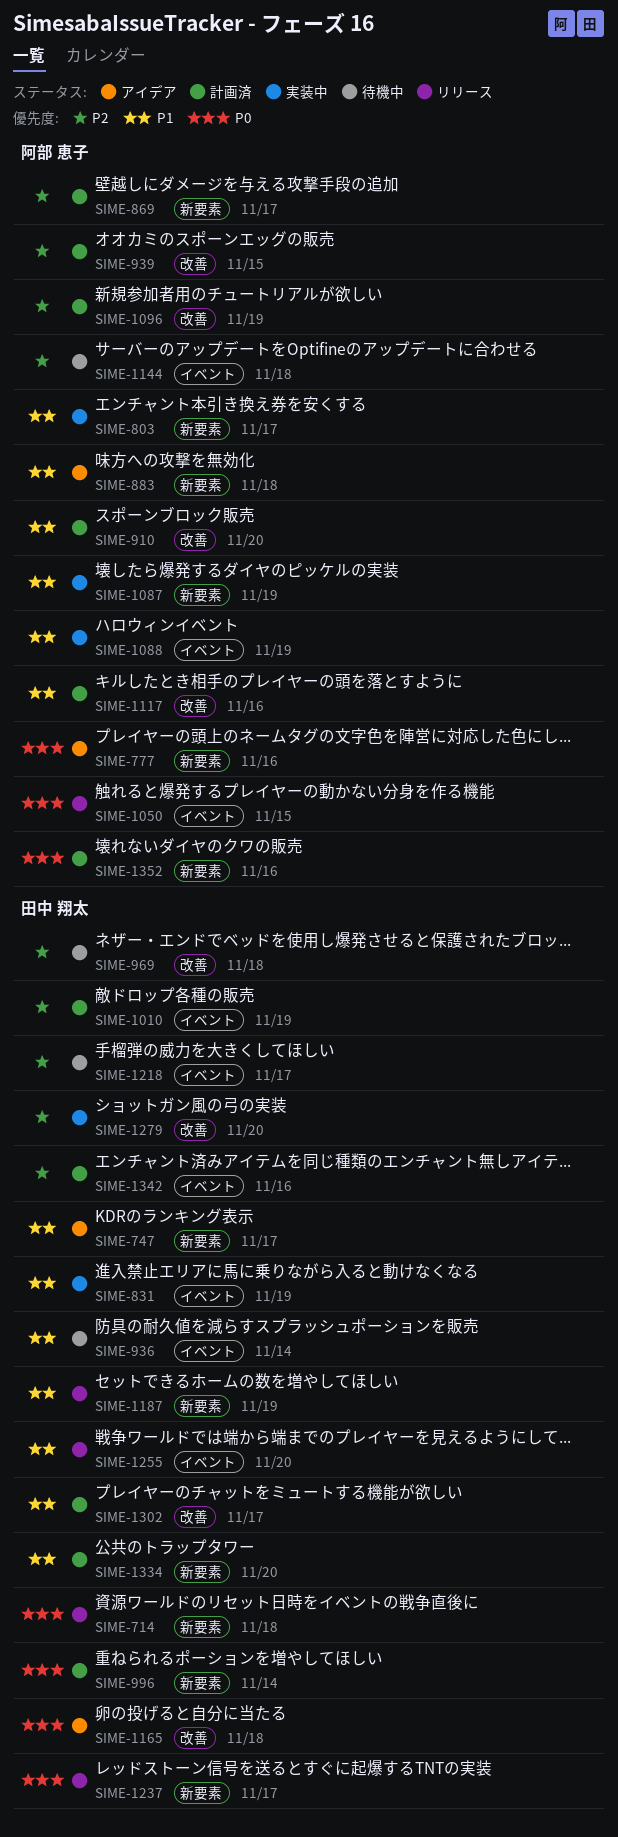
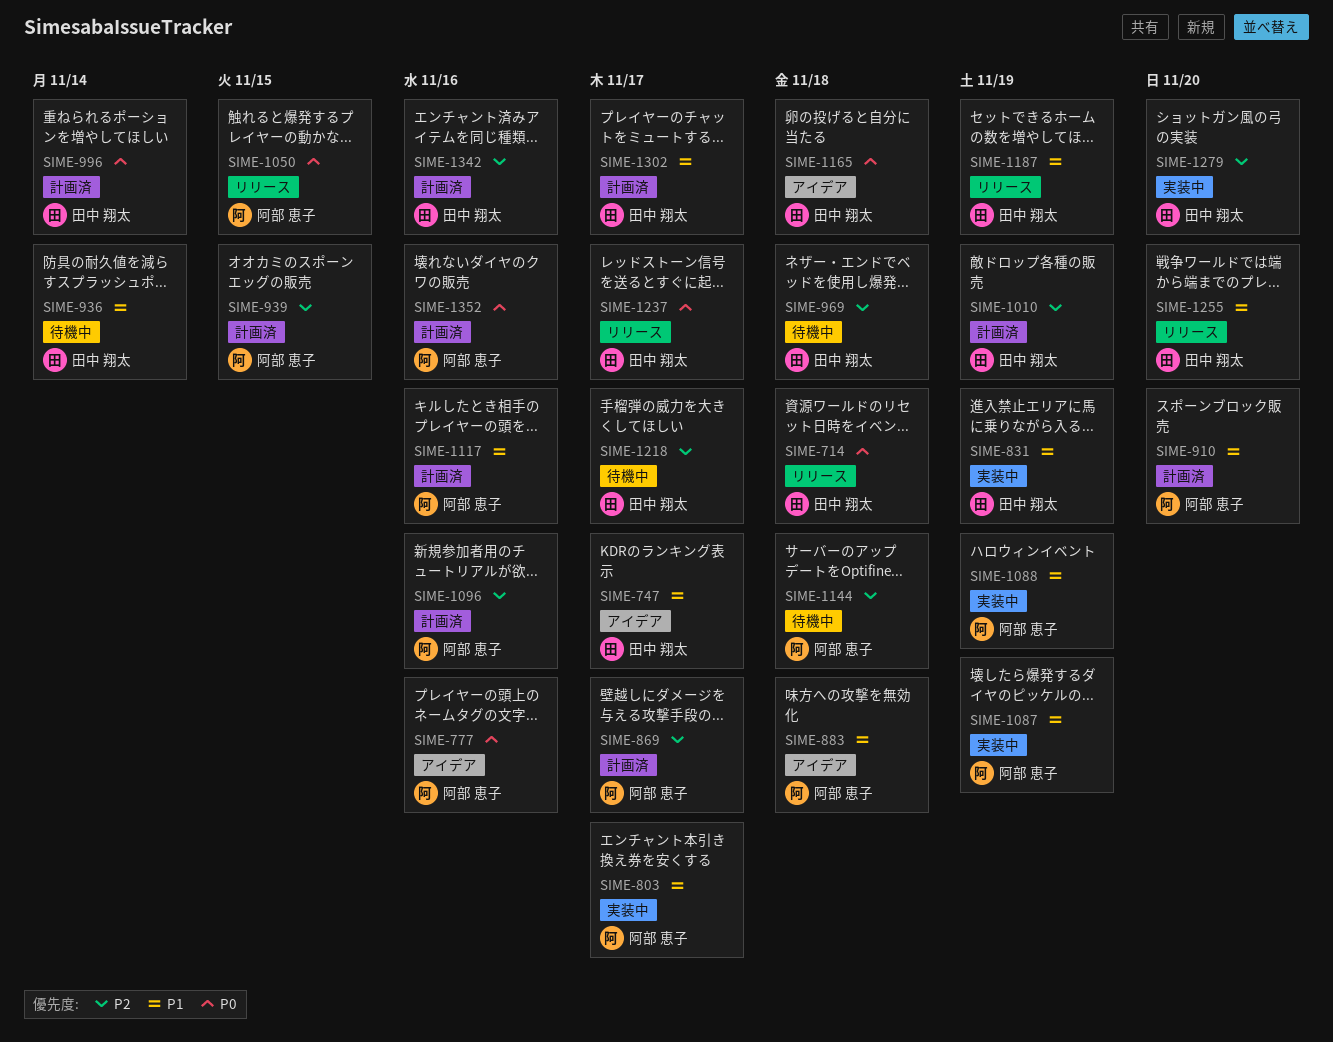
SIME-1096, due: Nov 19 -> Nov 16
SIME-1334: present -> none

